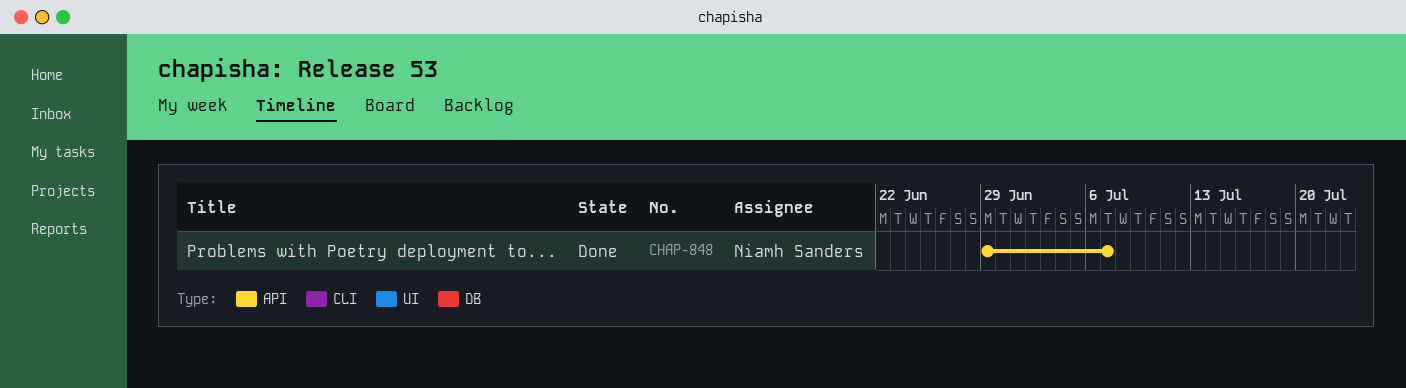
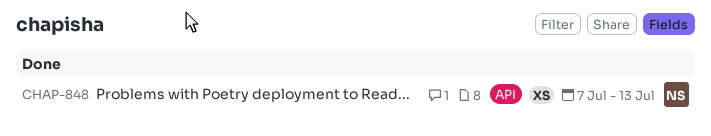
CHAP-848, start: Jun 29 -> Jul 7
CHAP-848, due: Jul 7 -> Jul 13

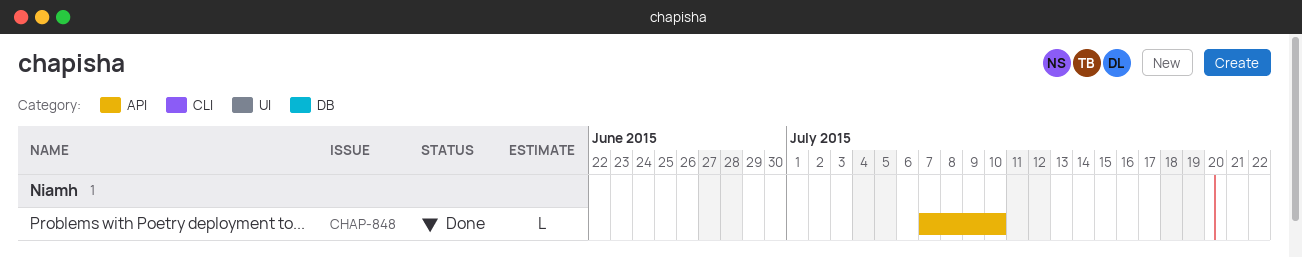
CHAP-848, estimate: XS -> L
CHAP-848, due: Jul 13 -> Jul 10

